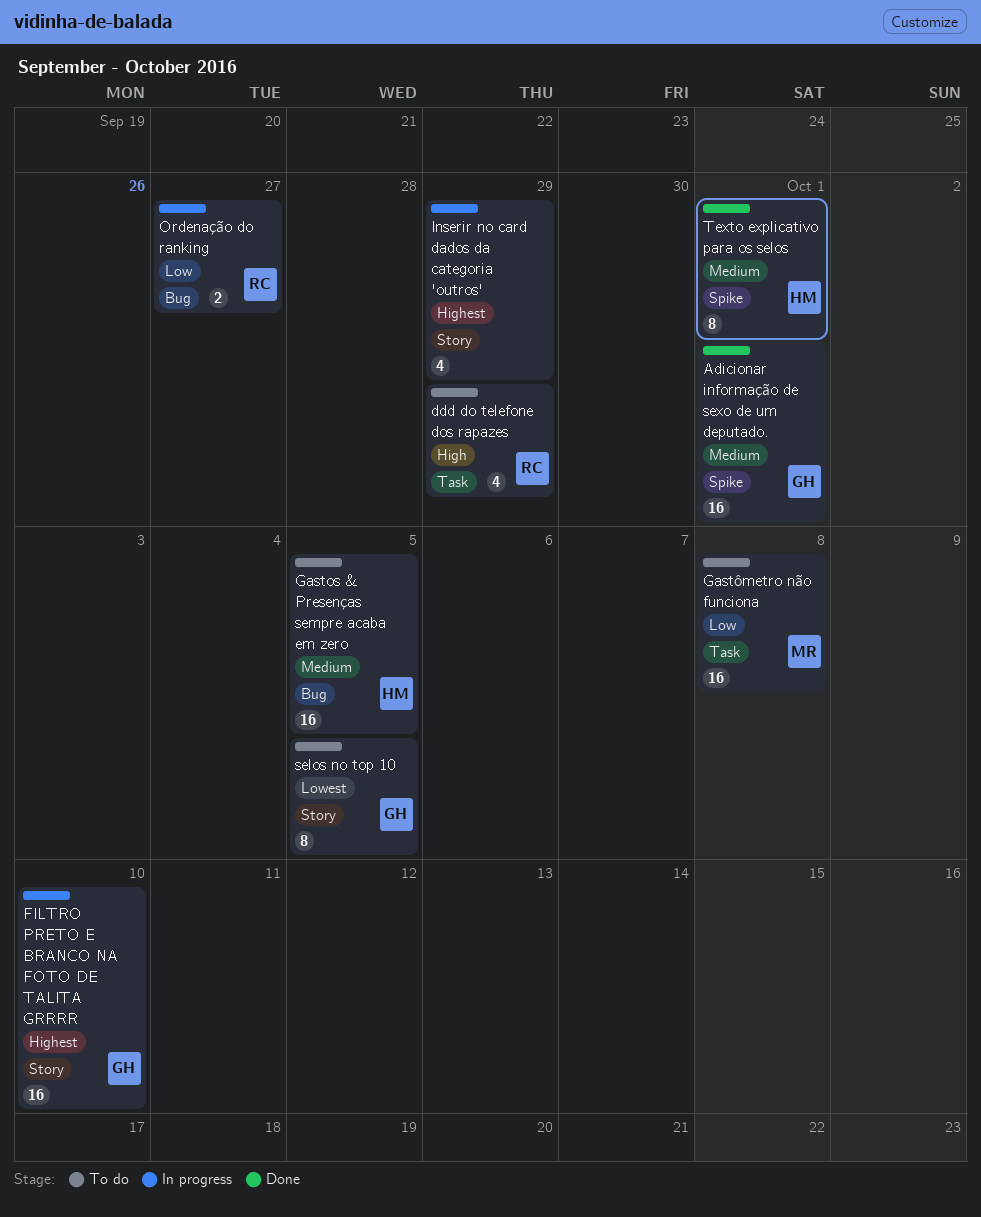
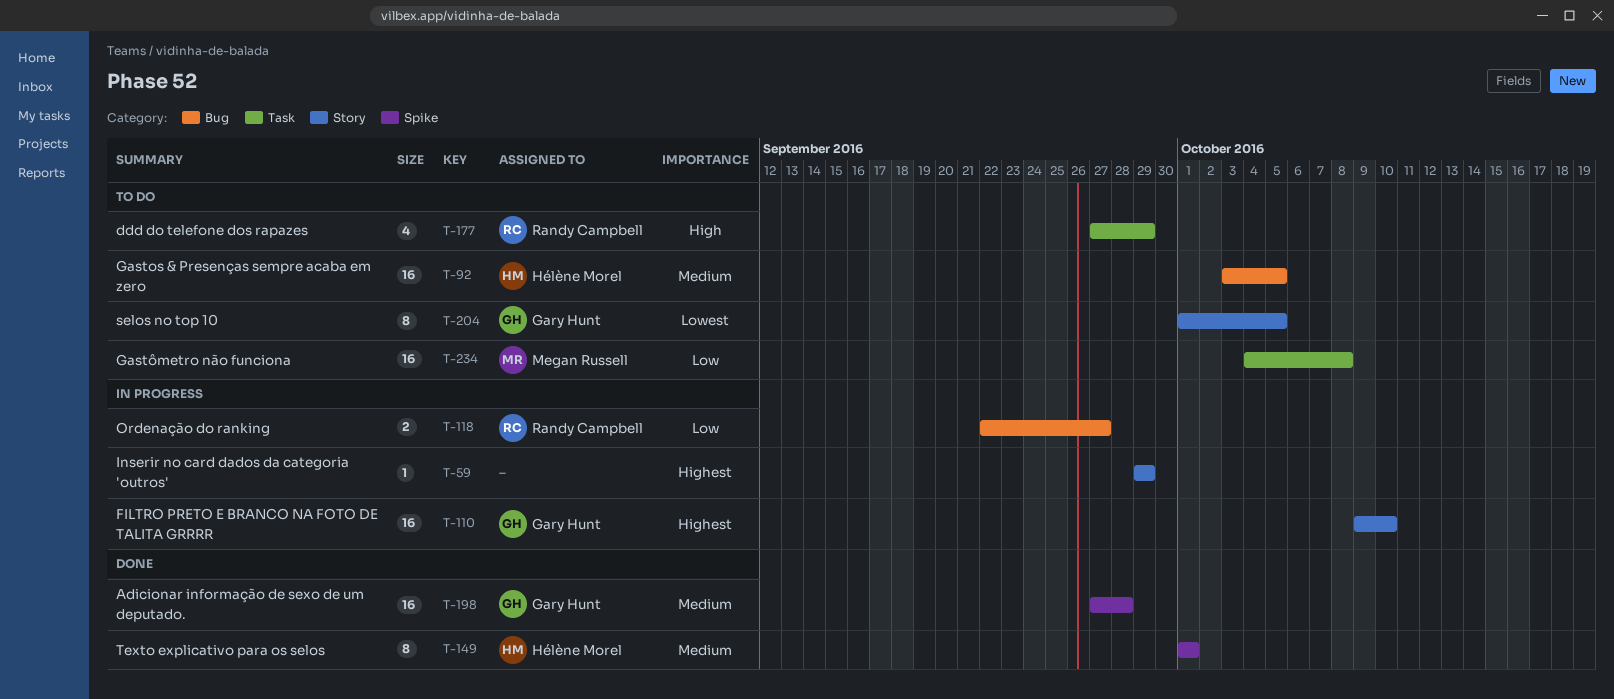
Adicionar informação de sexo de um deputado., due: Oct 1 -> Sep 28
Inserir no card dados da categoria 'outros', estimate: 4 -> 1

